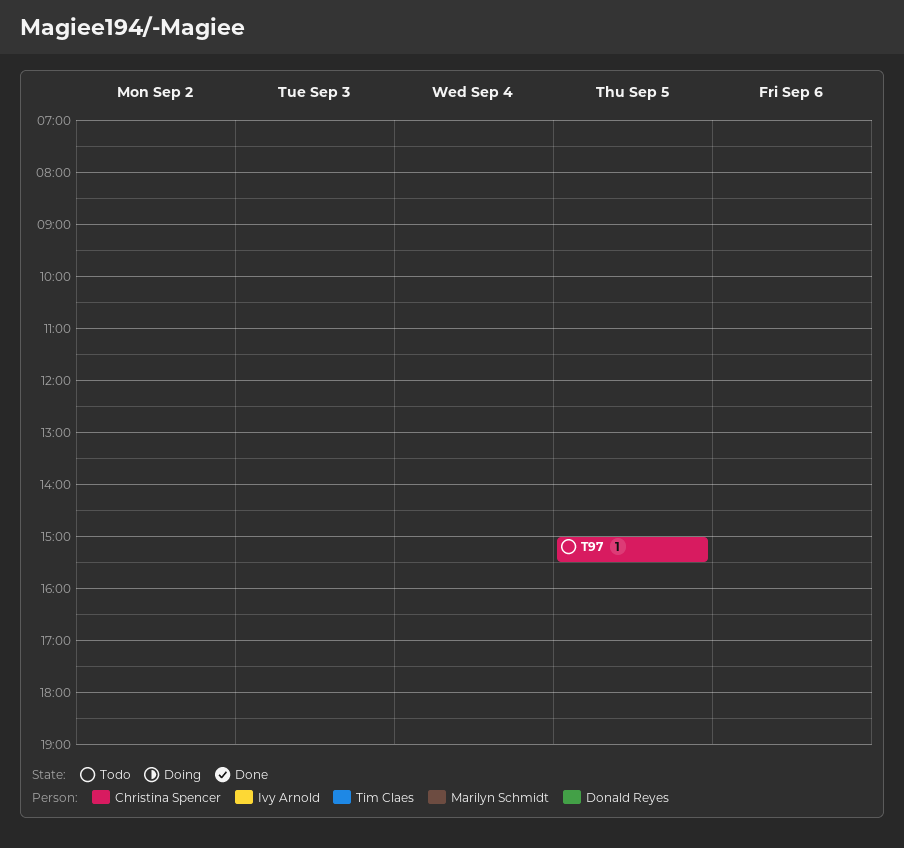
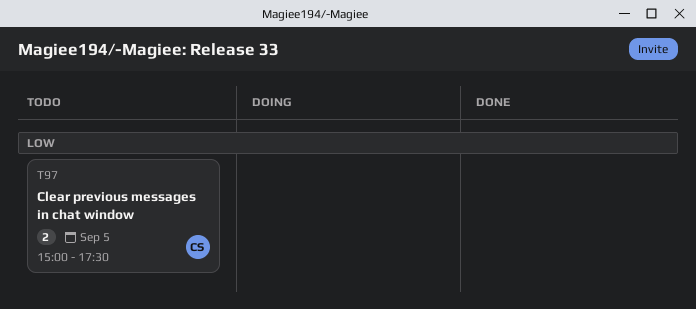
T97, estimate: 1 -> 2
T97, ends: 15:30 -> 17:30

